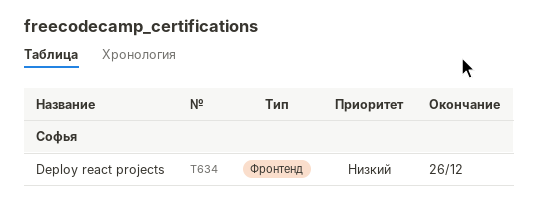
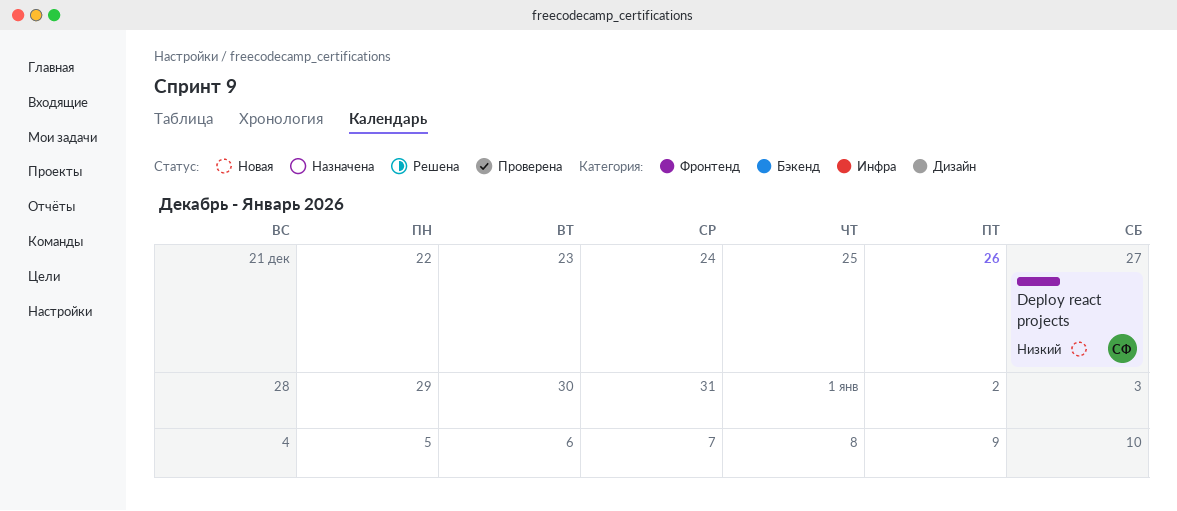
Deploy react projects, due: Dec 26 -> Dec 27

